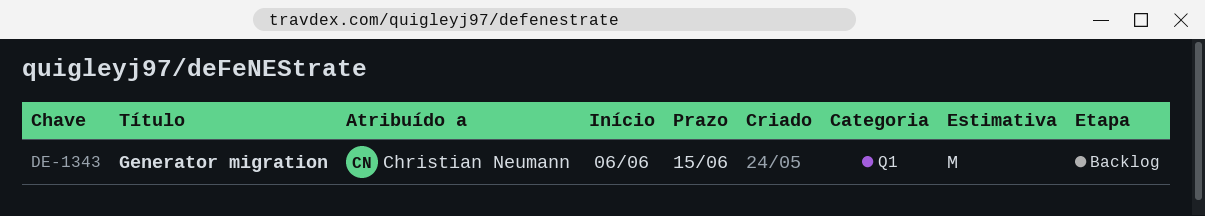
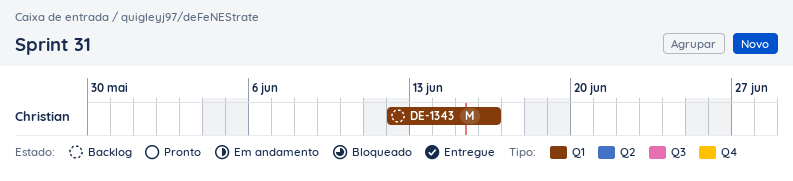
DE-1343, start: Jun 6 -> Jun 12
DE-1343, due: Jun 15 -> Jun 16

